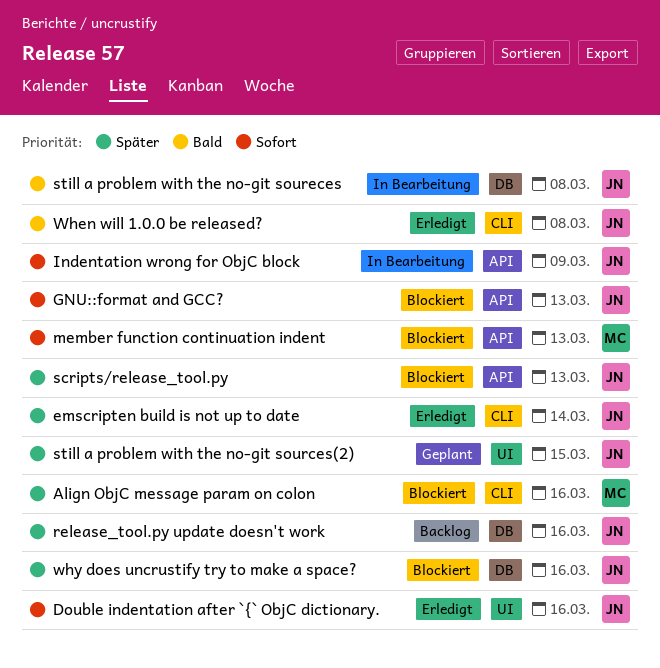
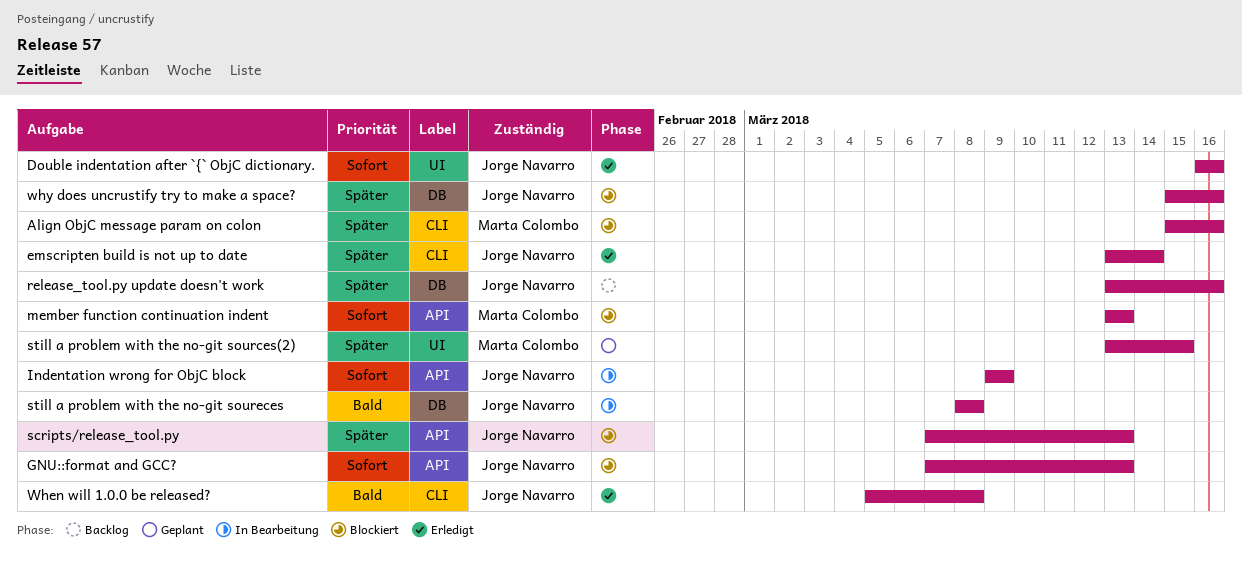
still a problem with the no-git sources(2), owner: Jorge Navarro -> Marta Colombo

